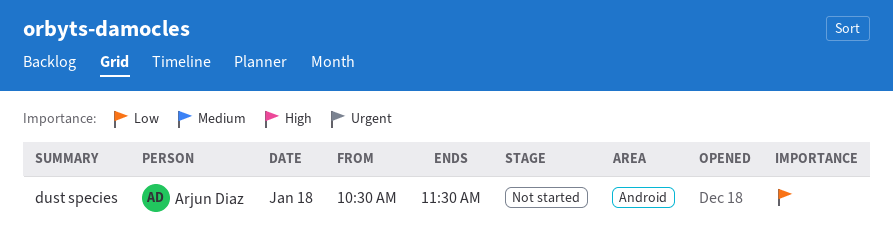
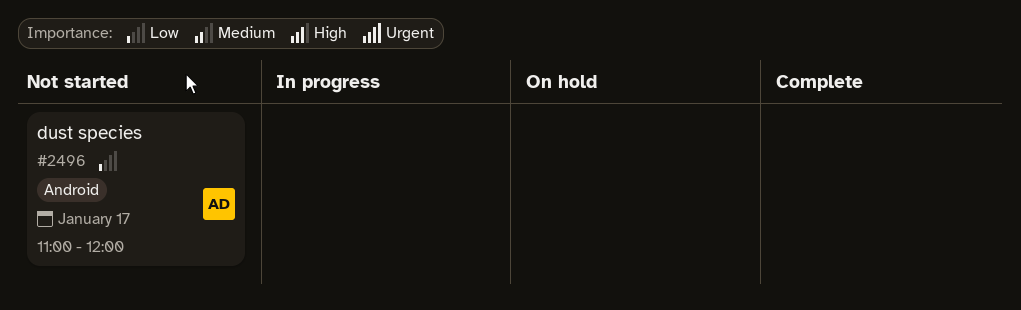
dust species, day: Jan 18 -> Jan 17
dust species, begins: 10:30 -> 11:00
dust species, ends: 11:30 -> 12:00

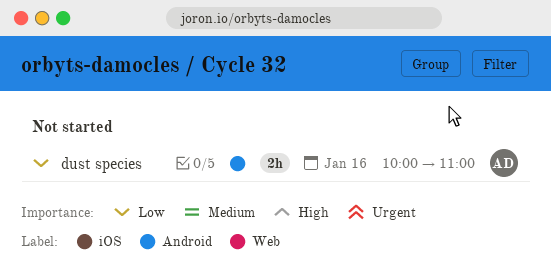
dust species, day: Jan 17 -> Jan 16
dust species, begins: 11:00 -> 10:00
dust species, ends: 12:00 -> 11:00

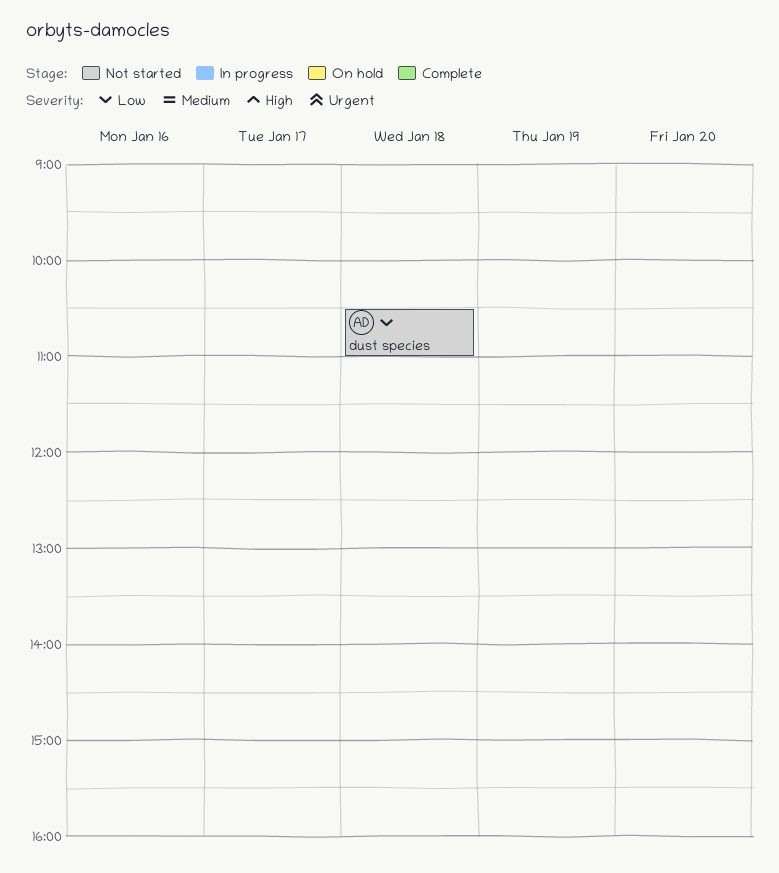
dust species, day: Jan 16 -> Jan 18
dust species, begins: 10:00 -> 10:30

